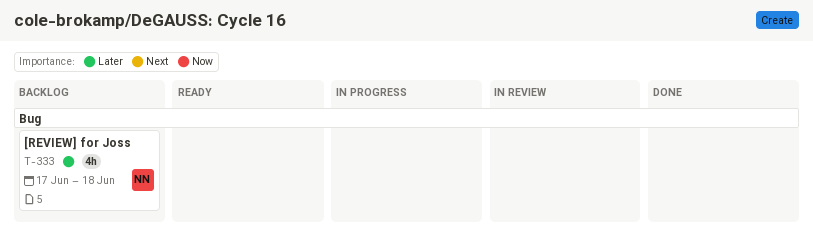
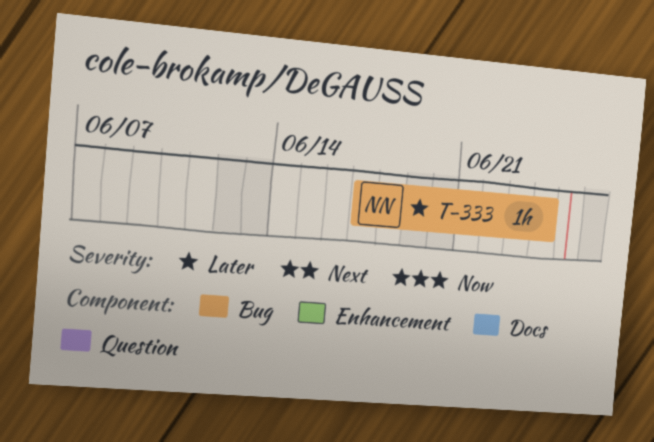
T-333, estimate: 4h -> 1h
T-333, due: Jun 18 -> Jun 24

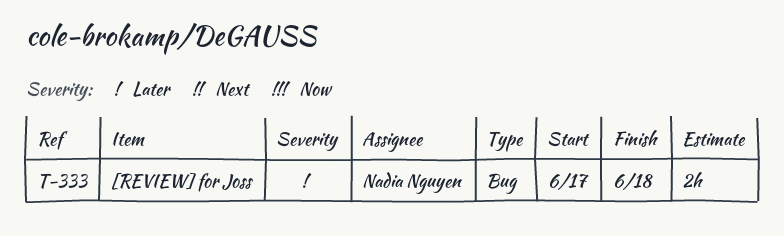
T-333, estimate: 1h -> 2h
T-333, due: Jun 24 -> Jun 18

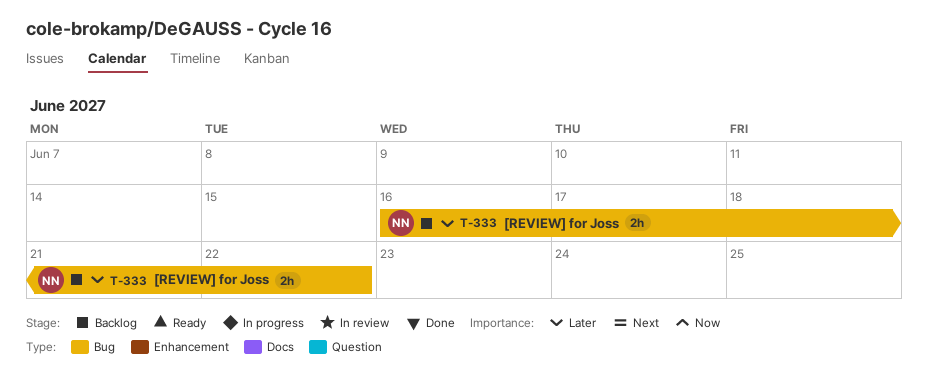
T-333, start: Jun 17 -> Jun 16
T-333, due: Jun 18 -> Jun 22

